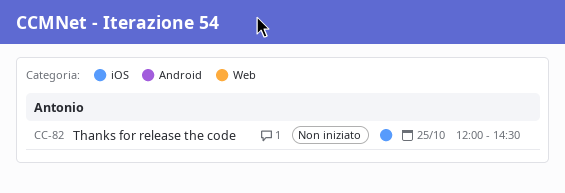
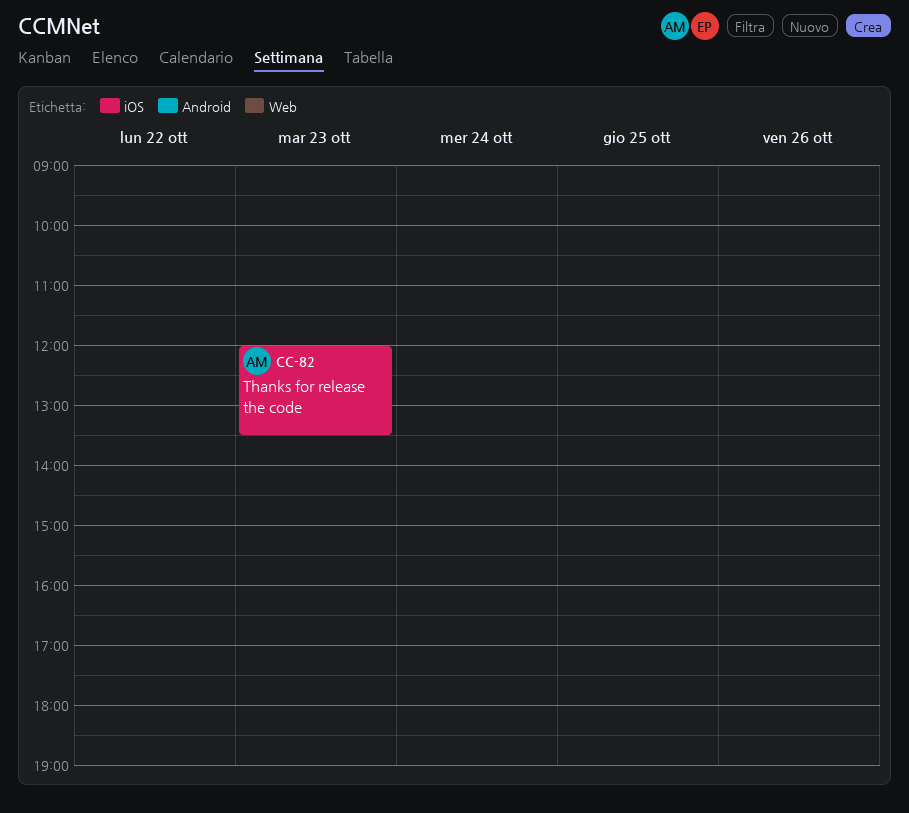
CC-82, day: Oct 25 -> Oct 23
CC-82, ends: 14:30 -> 13:30

